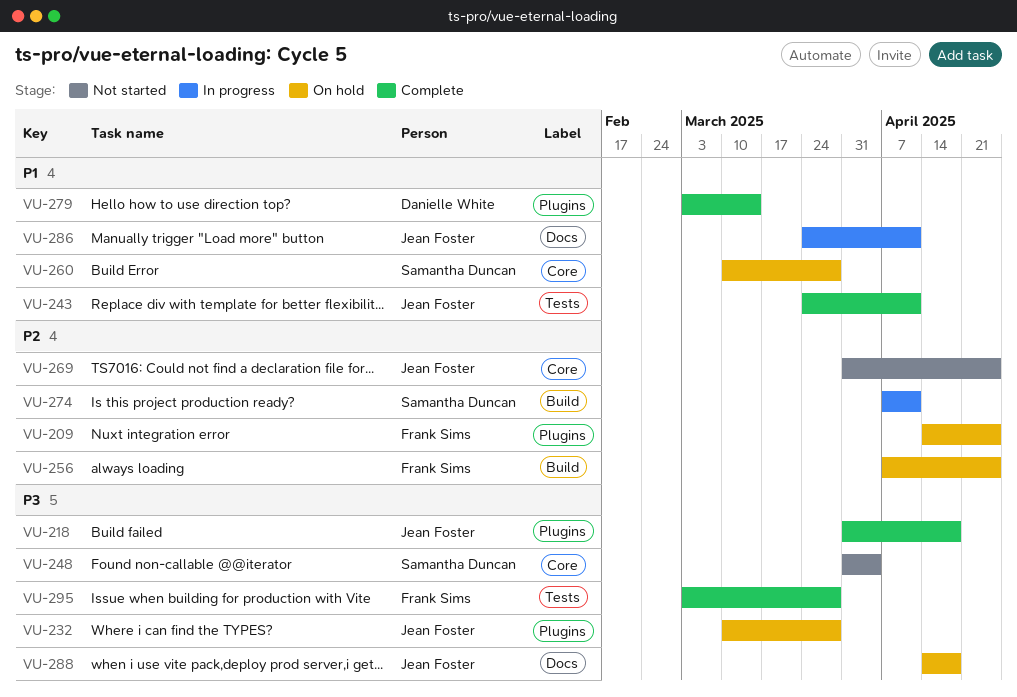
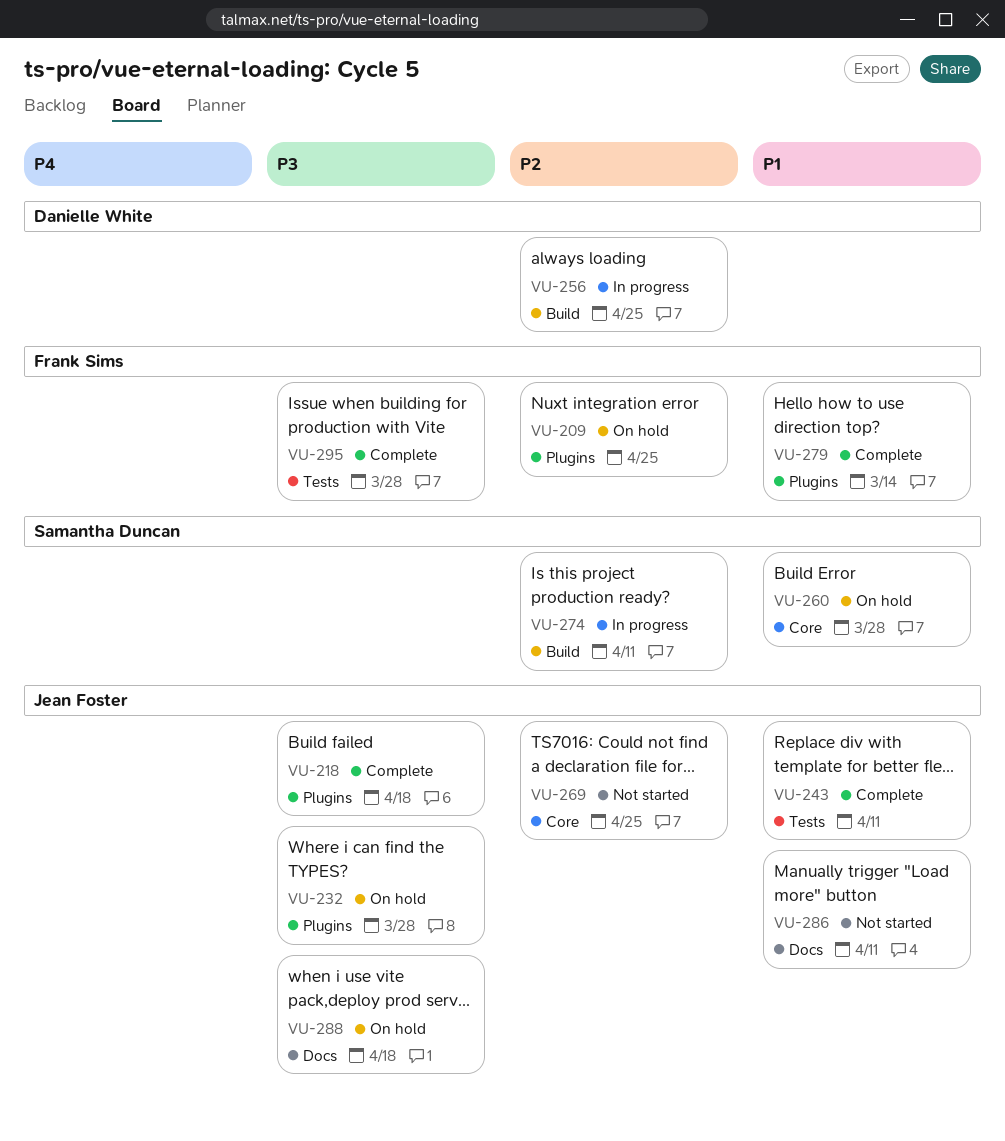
VU-248: present -> none
VU-256, status: On hold -> In progress
VU-256, owner: Frank Sims -> Danielle White
VU-279, owner: Danielle White -> Frank Sims
VU-286, status: In progress -> Not started

